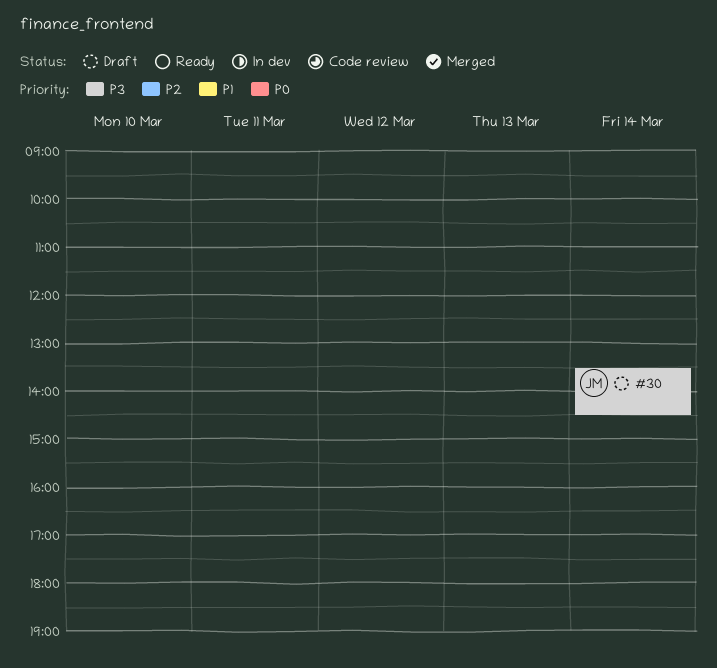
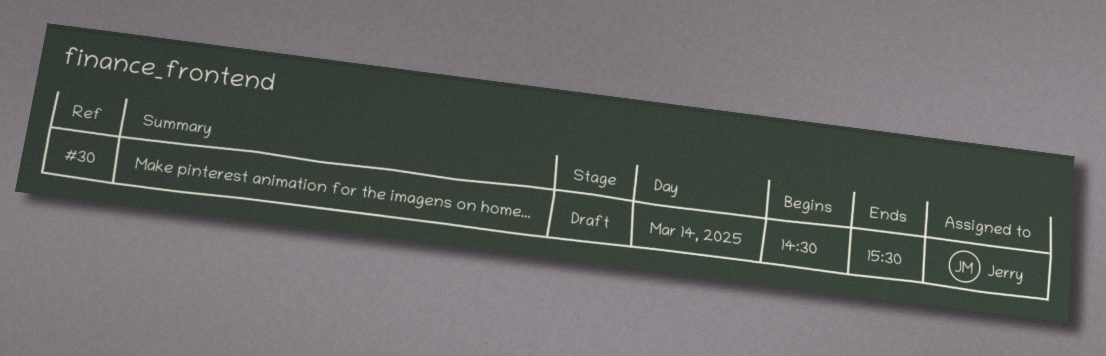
#30, begins: 13:30 -> 14:30
#30, ends: 14:30 -> 15:30

